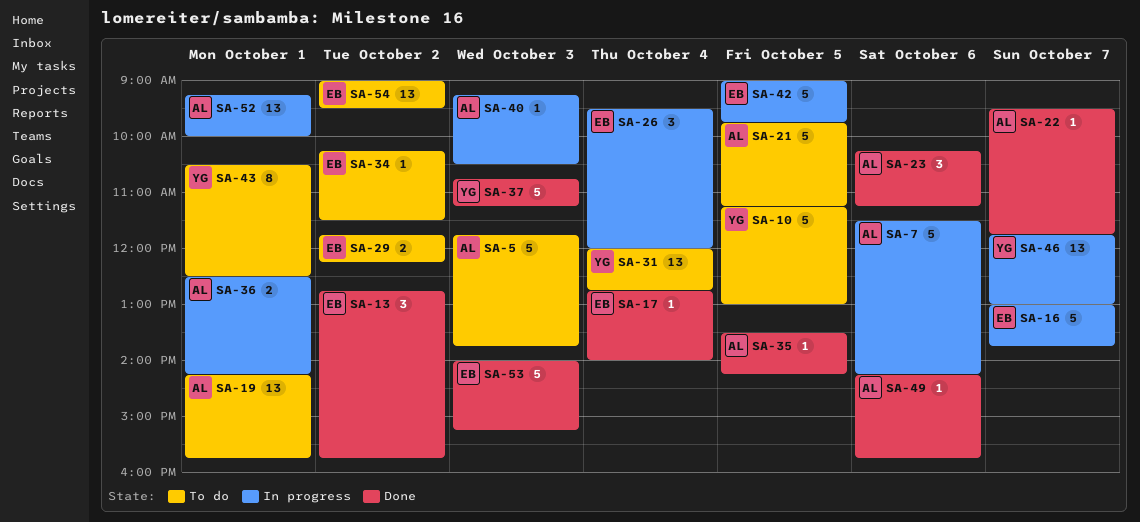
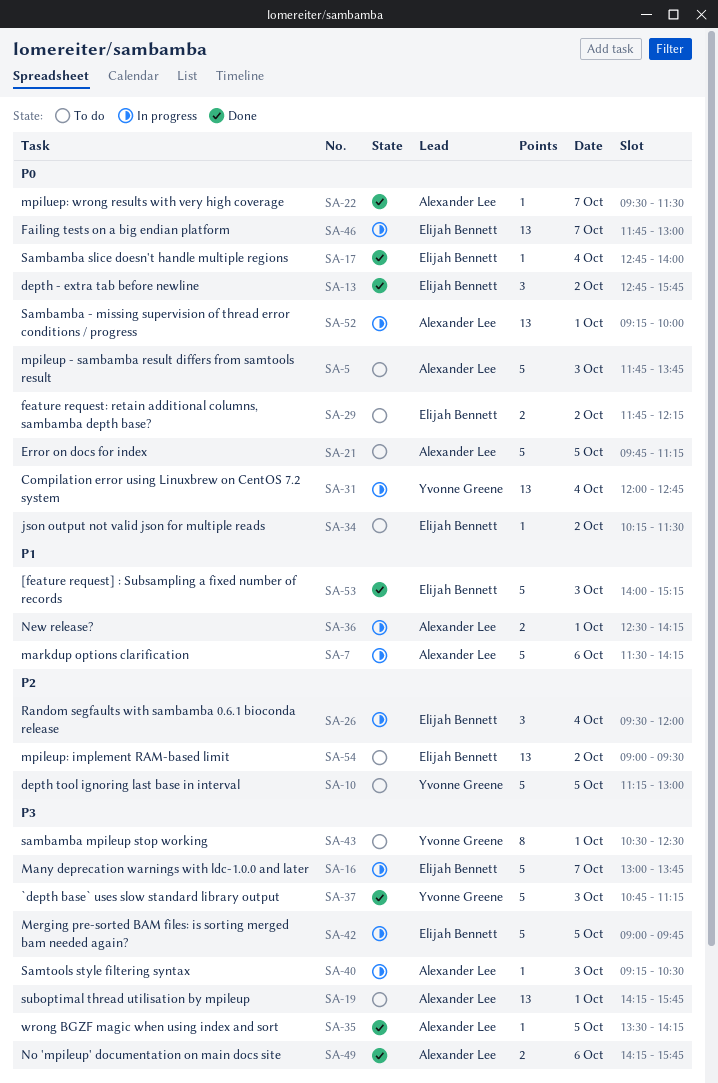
SA-22, ends: 11:45 -> 11:30
SA-23: present -> none
SA-31, status: To do -> In progress
SA-46, owner: Yvonne Greene -> Elijah Bennett
SA-49, estimate: 1 -> 2

